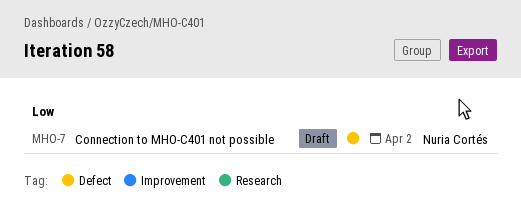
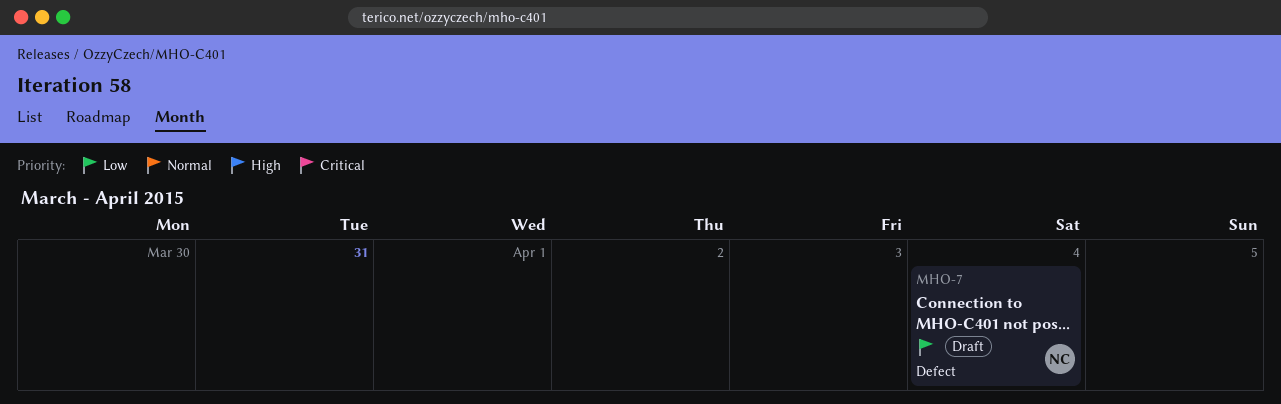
MHO-7, due: Apr 2 -> Apr 4

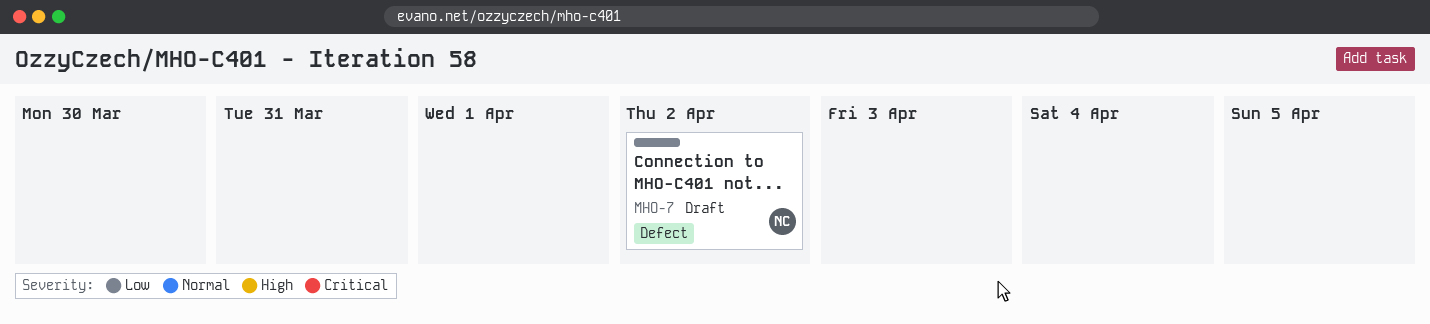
MHO-7, due: Apr 4 -> Apr 2

